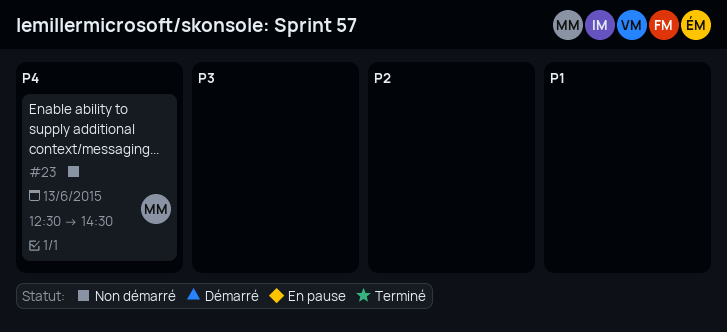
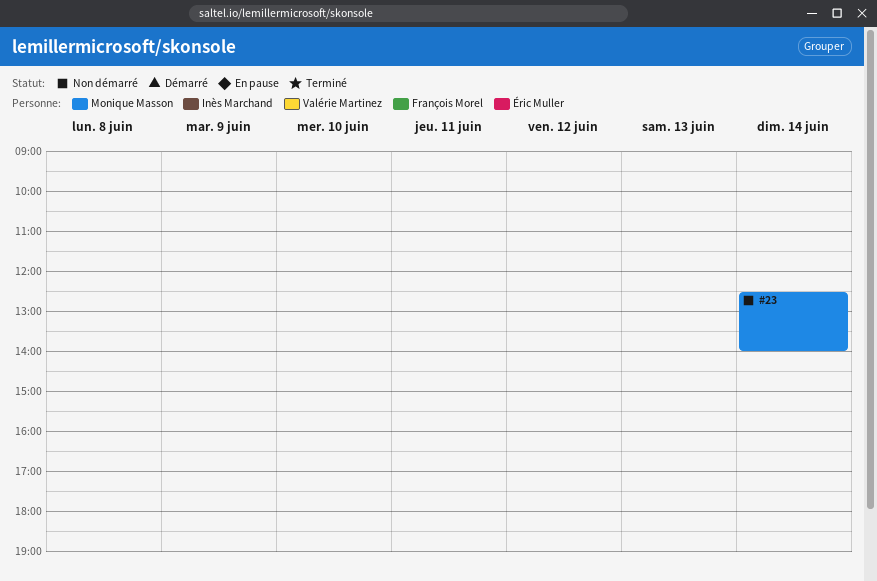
#23, day: Jun 13 -> Jun 14
#23, ends: 14:30 -> 14:00

